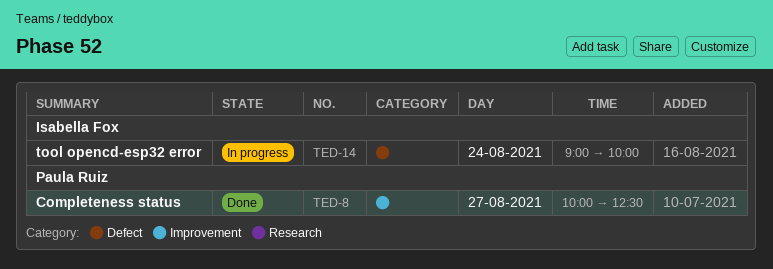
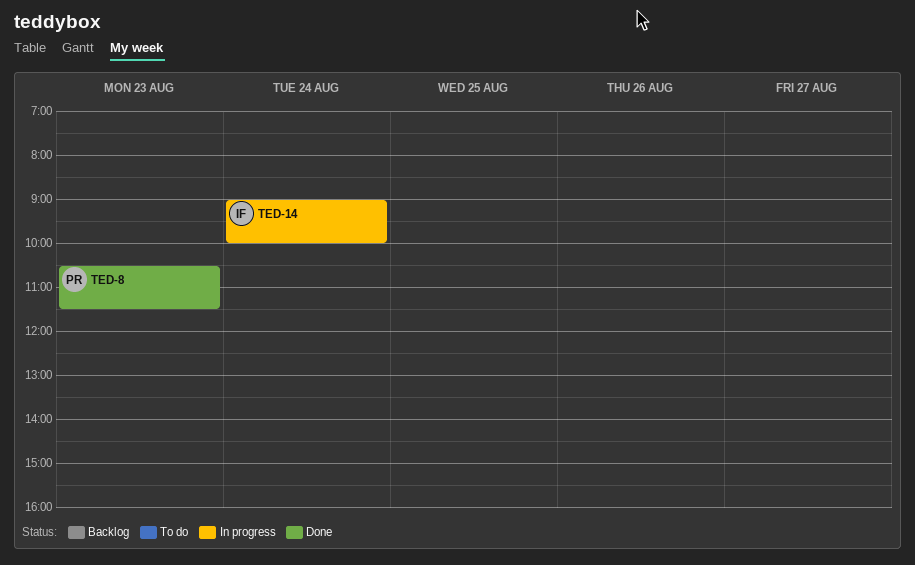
TED-8, day: Aug 27 -> Aug 23
TED-8, begins: 10:00 -> 10:30
TED-8, ends: 12:30 -> 11:30

